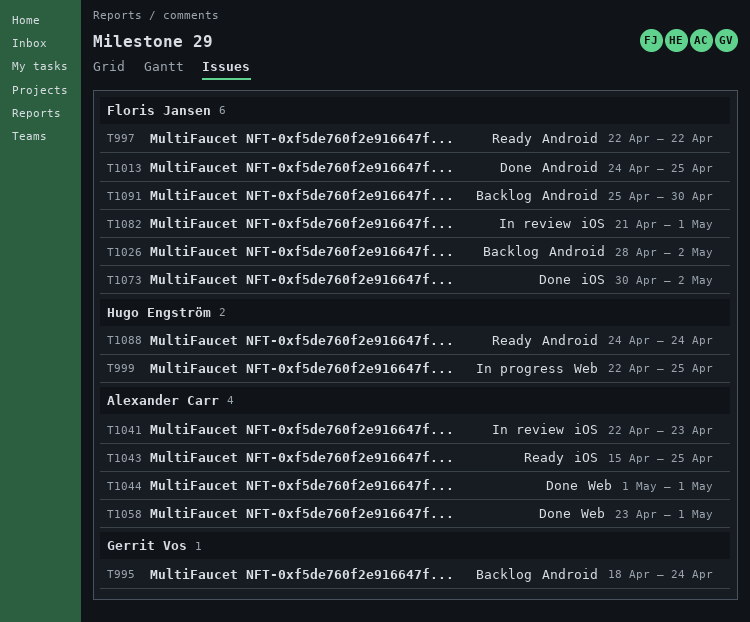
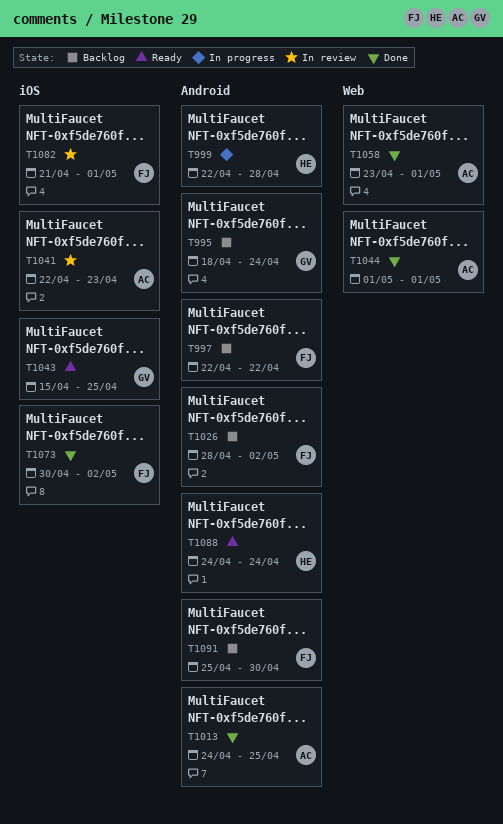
T997, status: Ready -> Backlog
T999, label: Web -> Android
T999, due: Apr 25 -> Apr 28
T1013, owner: Floris Jansen -> Alexander Carr
T1043, owner: Alexander Carr -> Gerrit Vos

